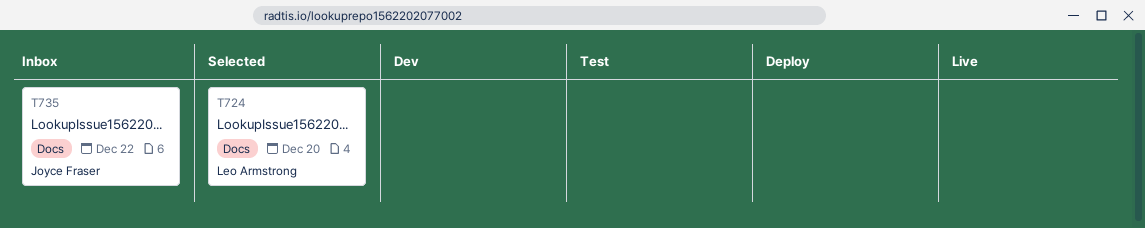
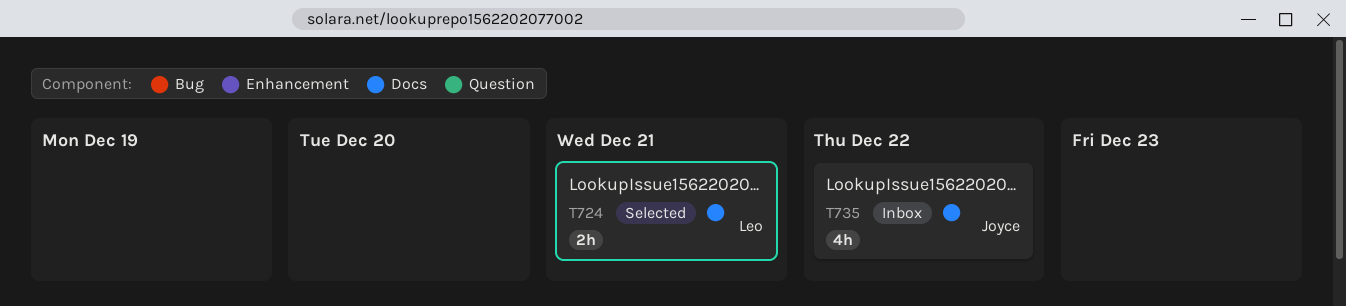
T724, due: Dec 20 -> Dec 21

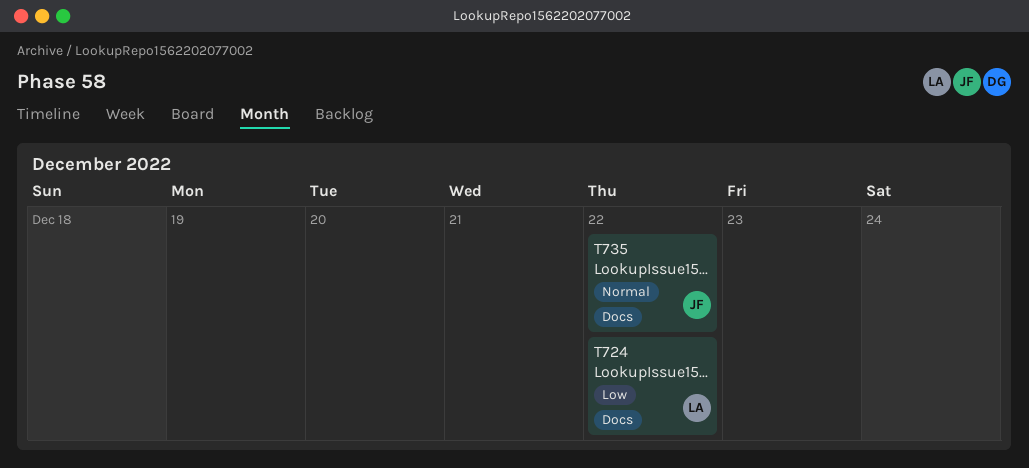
T724, due: Dec 21 -> Dec 22

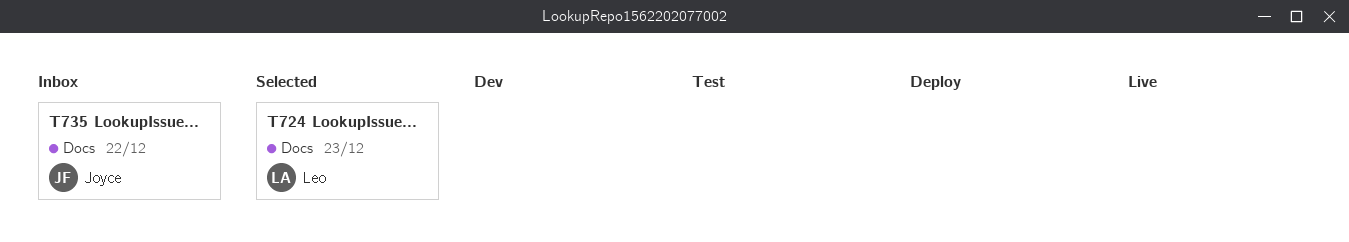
T724, due: Dec 22 -> Dec 23

